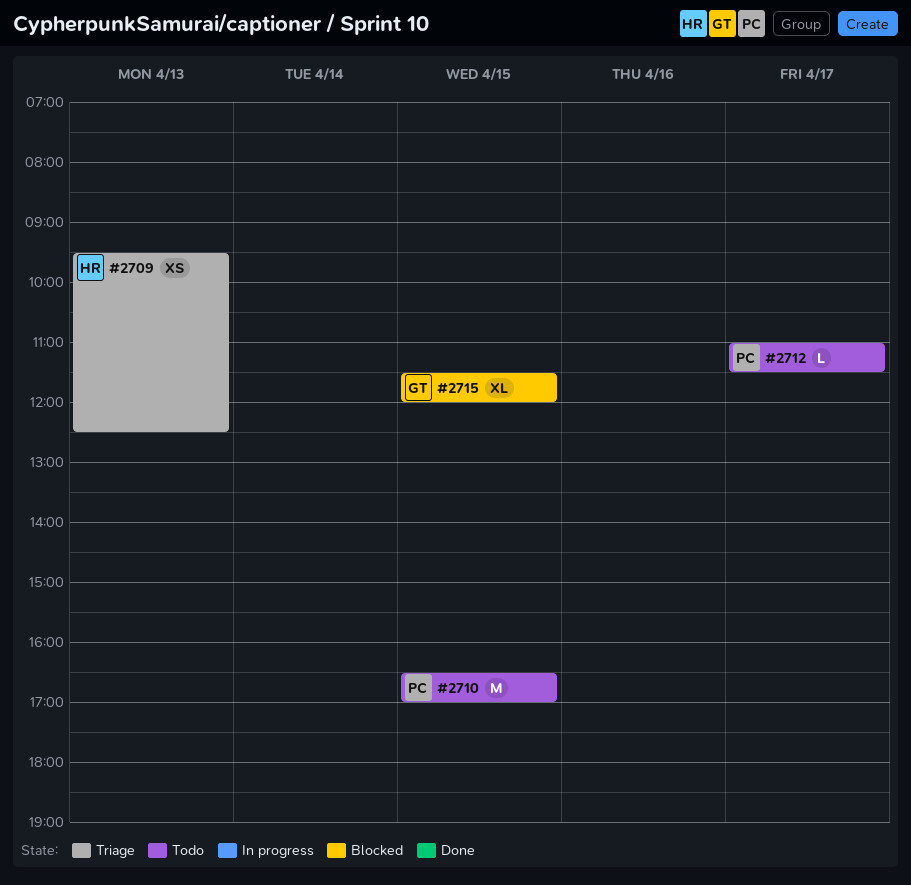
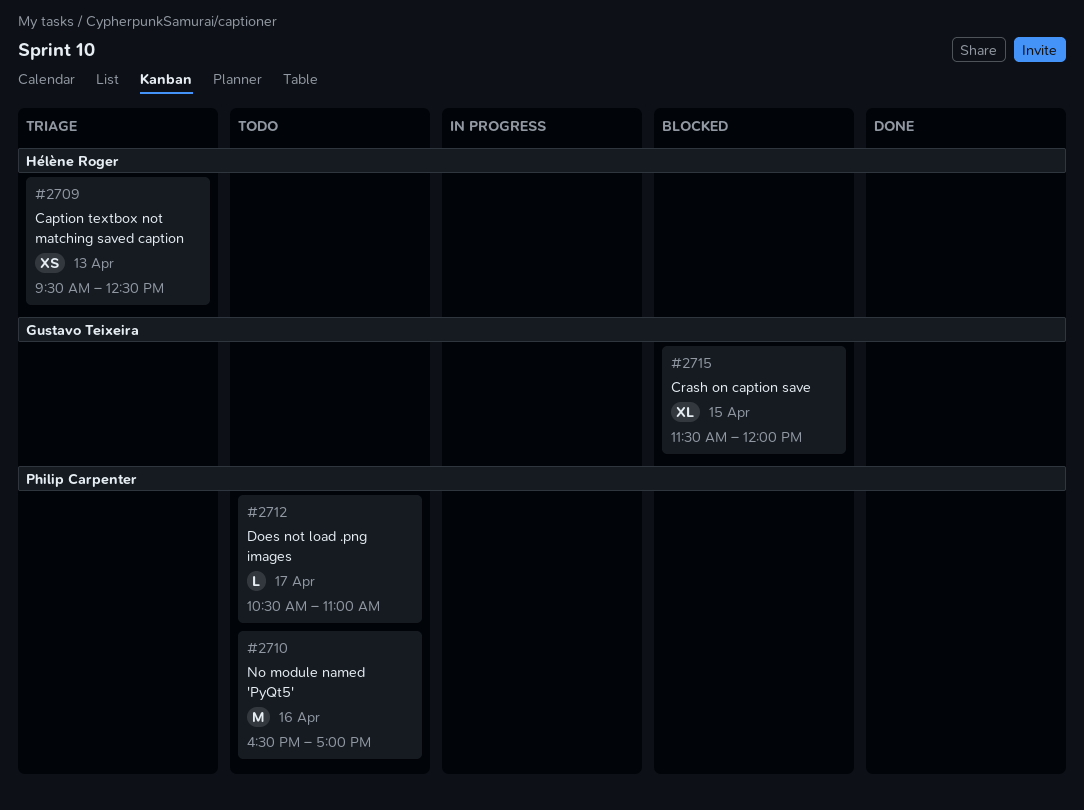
#2710, day: Apr 15 -> Apr 16
#2712, begins: 11:00 -> 10:30
#2712, ends: 11:30 -> 11:00

